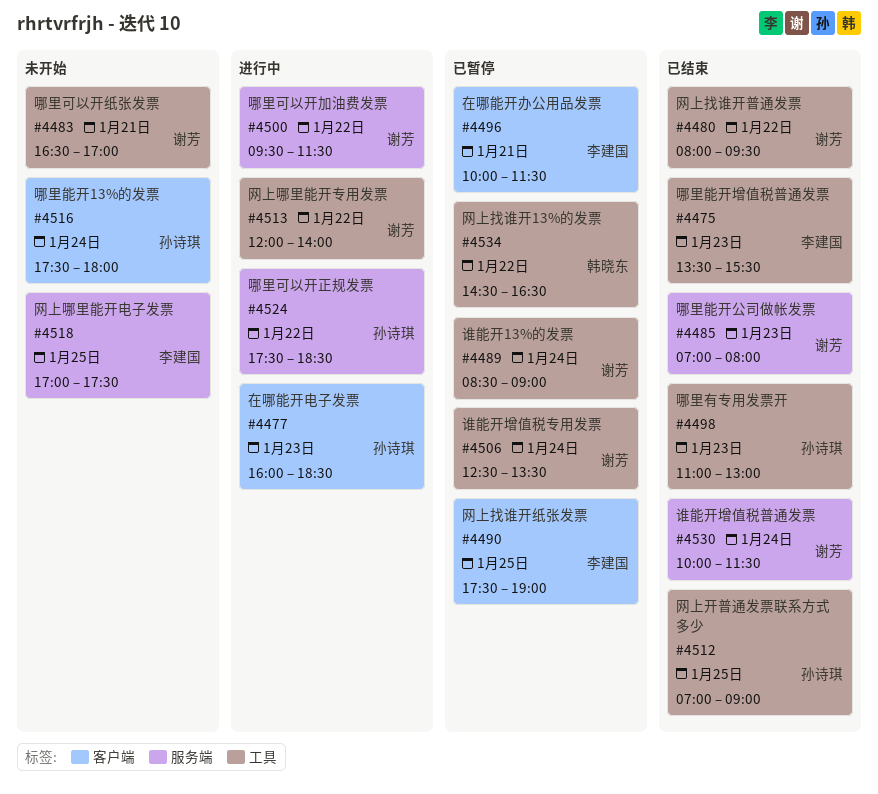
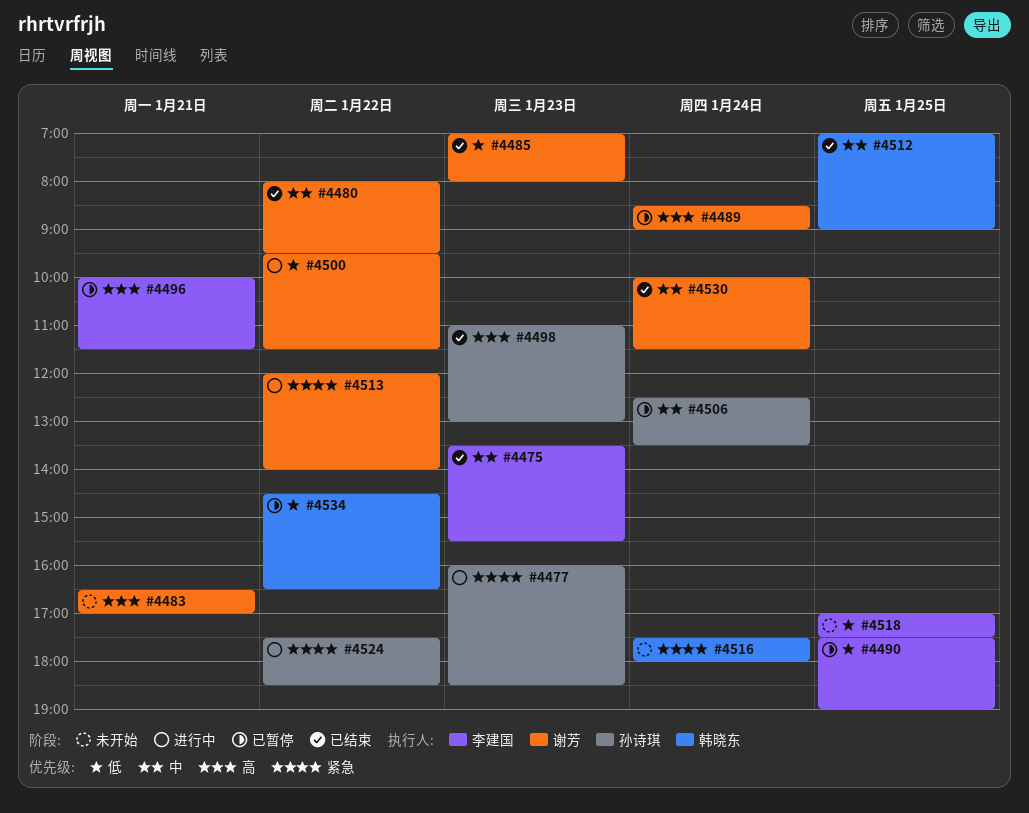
#4506, owner: 谢芳 -> 孙诗琪
#4512, owner: 孙诗琪 -> 韩晓东
#4516, owner: 孙诗琪 -> 韩晓东

